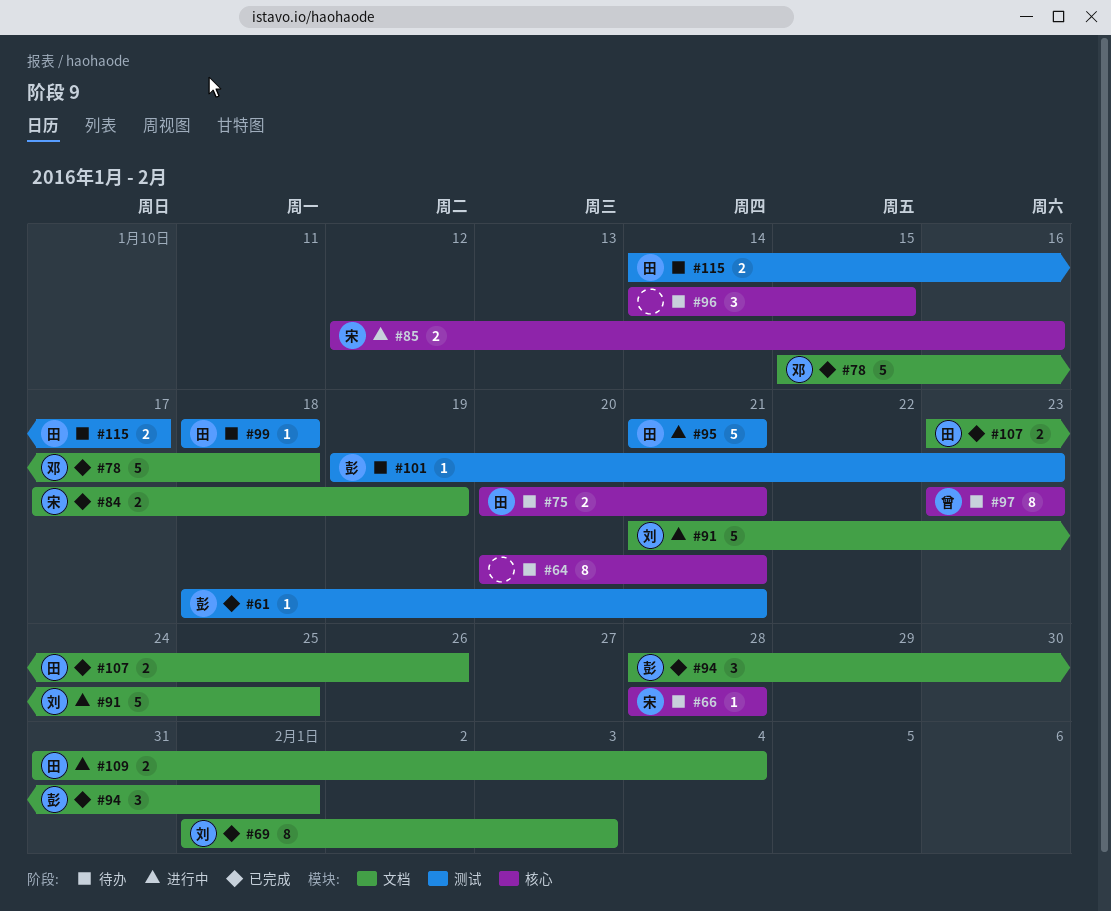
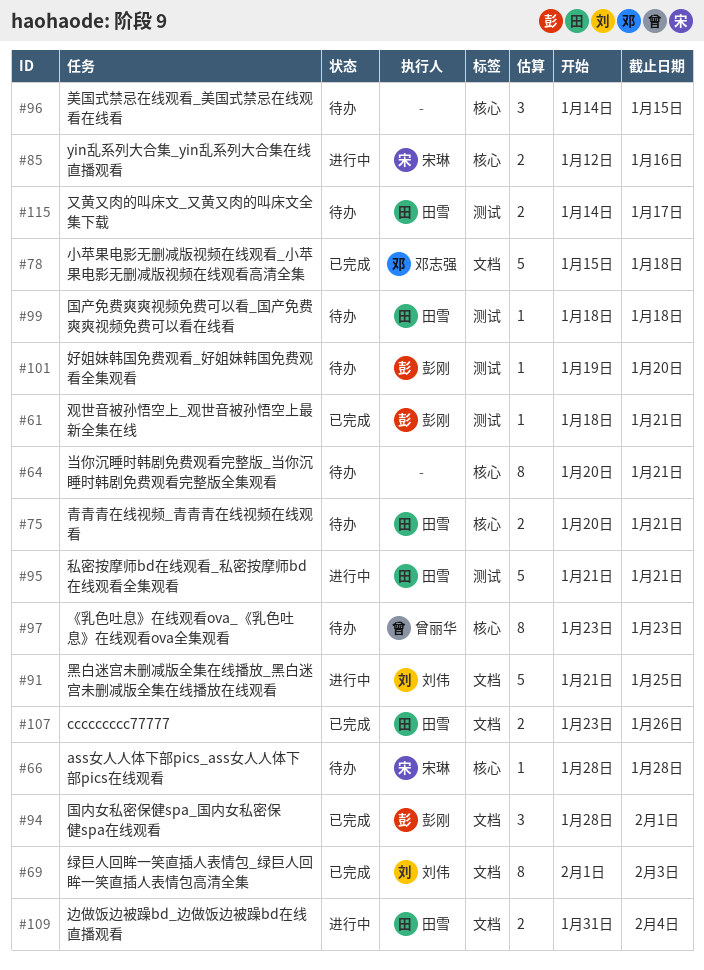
#84: present -> none
#101, due: Jan 23 -> Jan 20

